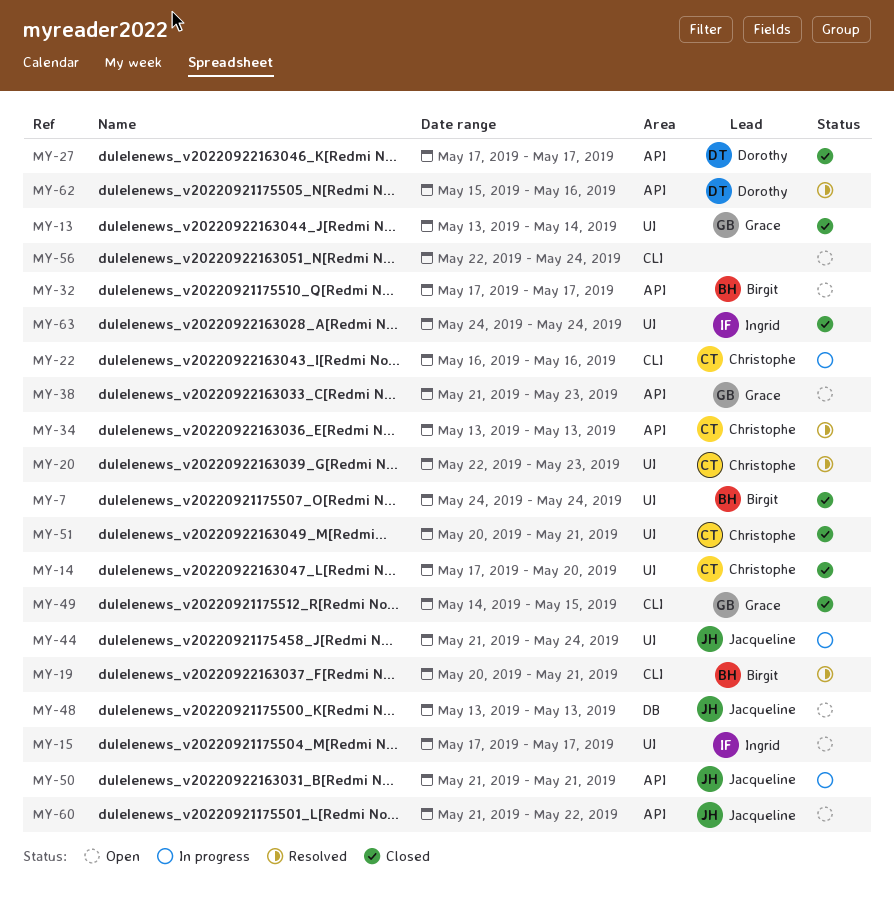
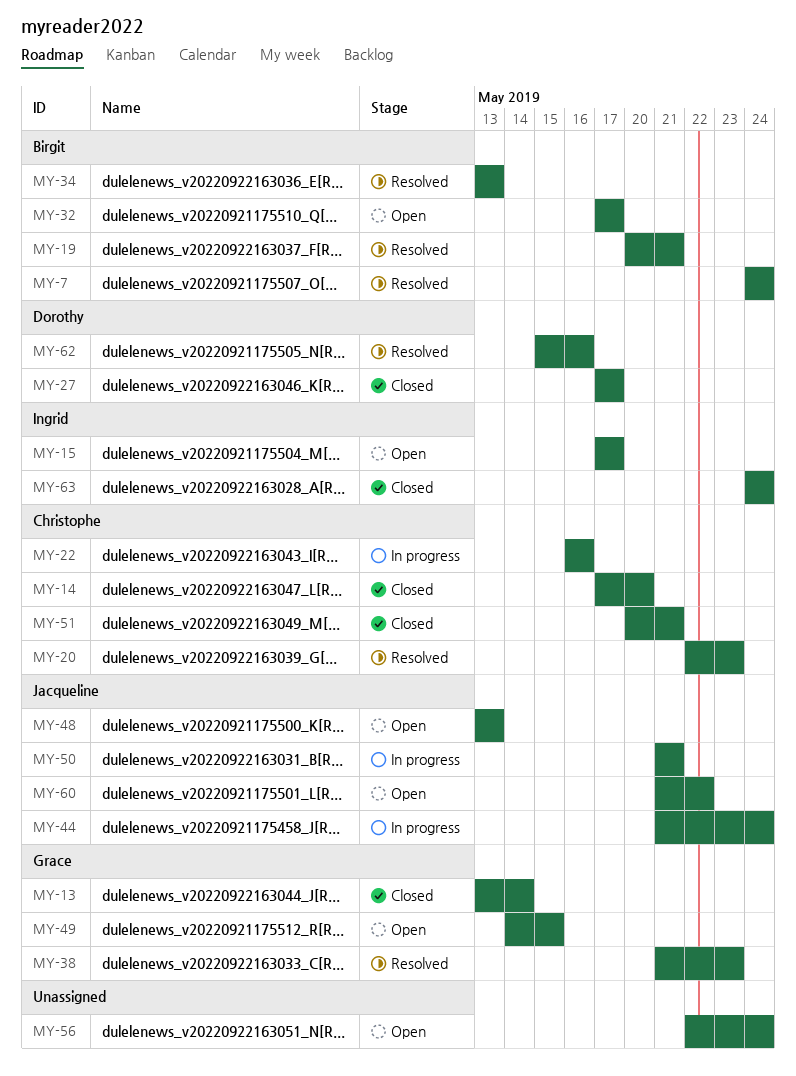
MY-7, status: Closed -> Resolved
MY-34, owner: Christophe -> Birgit
MY-38, status: Open -> Resolved
MY-49, status: Closed -> Open

